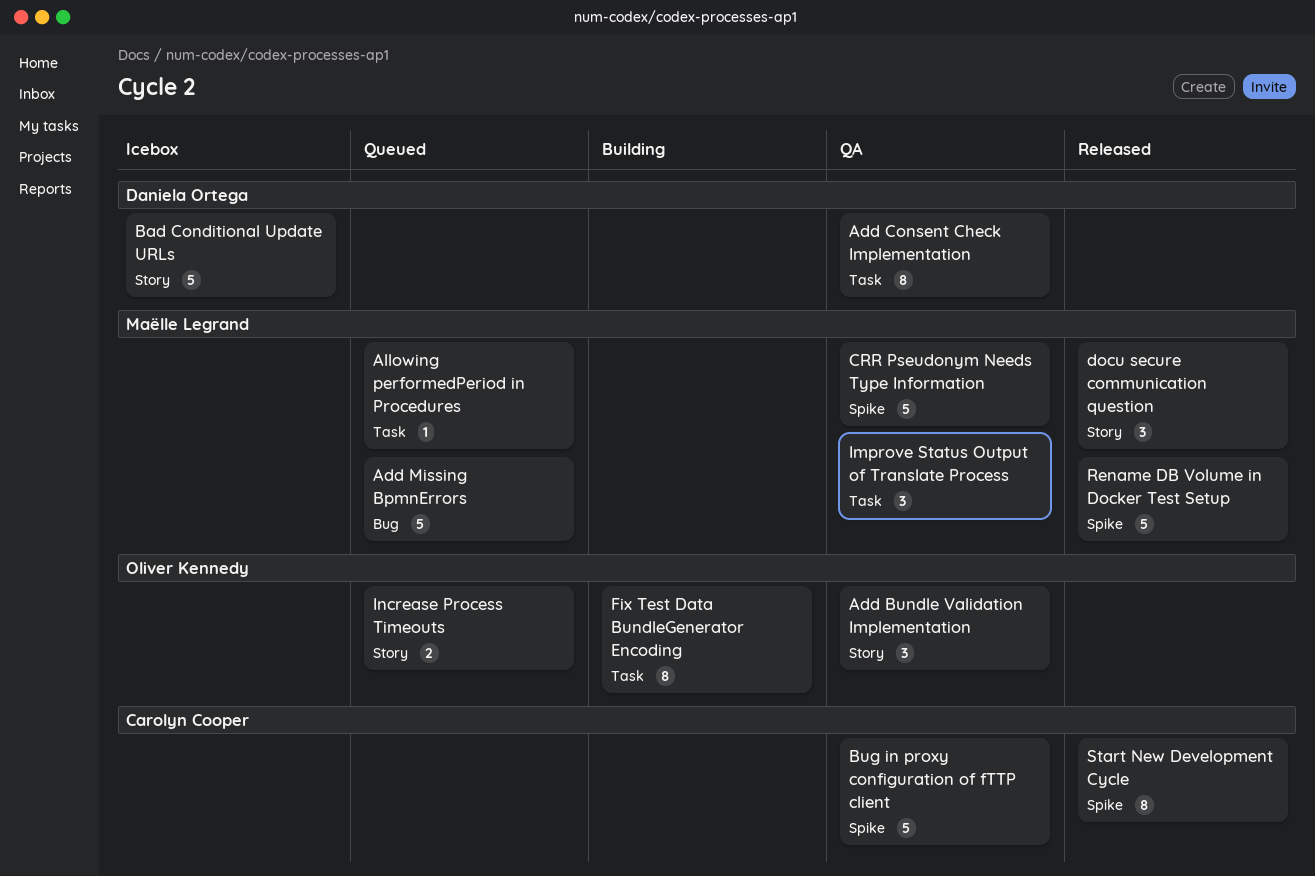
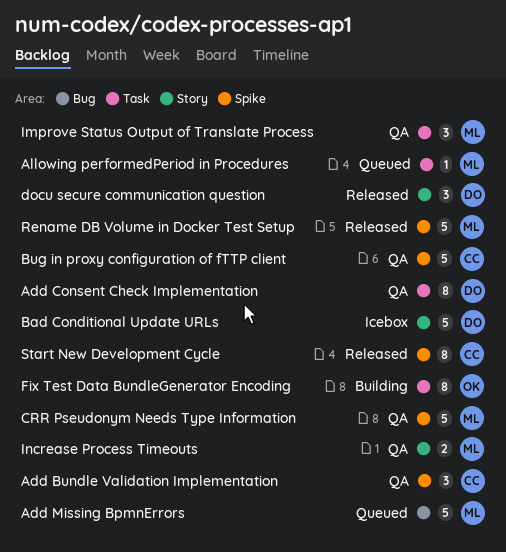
Add Bundle Validation Implementation, owner: Oliver Kennedy -> Carolyn Cooper
Add Bundle Validation Implementation, label: Story -> Spike
docu secure communication question, owner: Maëlle Legrand -> Daniela Ortega
Increase Process Timeouts, status: Queued -> QA
Increase Process Timeouts, owner: Oliver Kennedy -> Maëlle Legrand

